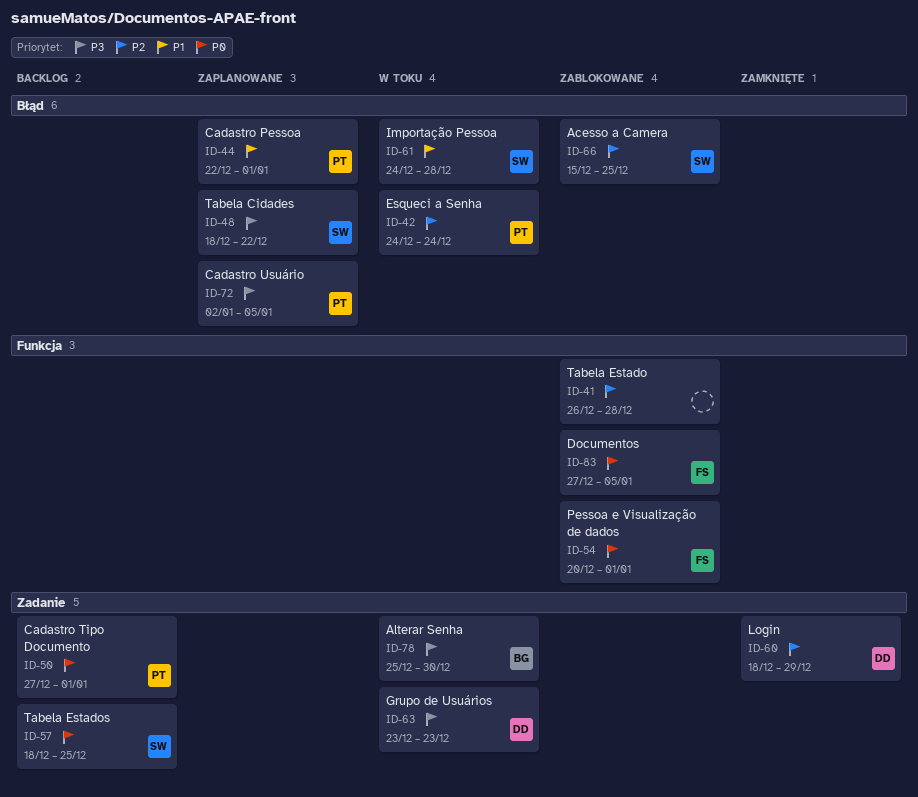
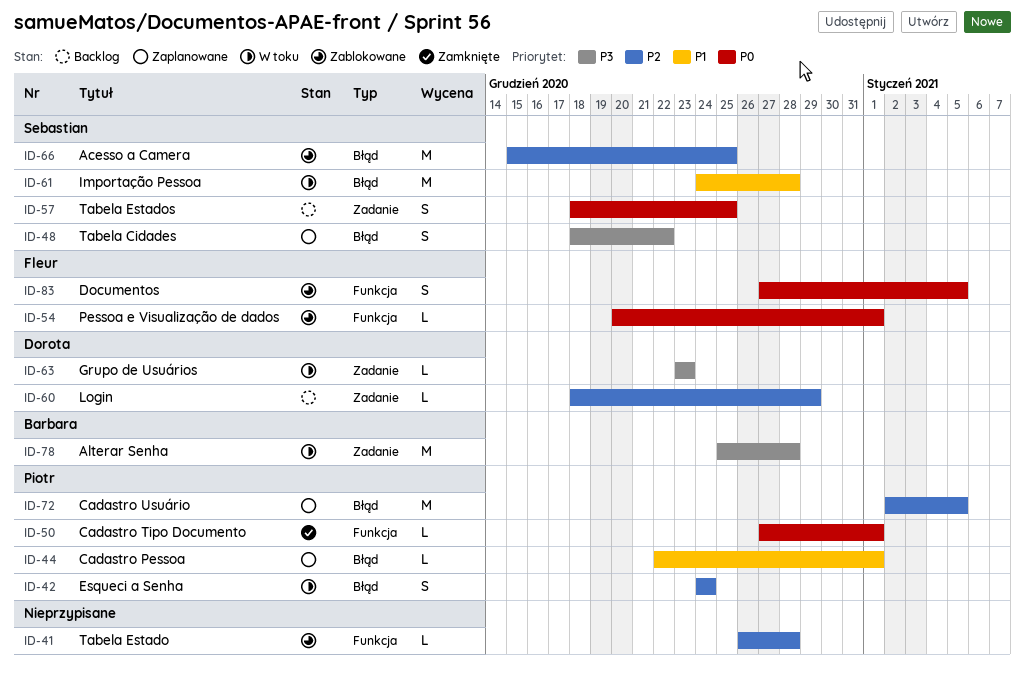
ID-50, status: Backlog -> Zamknięte
ID-50, label: Zadanie -> Funkcja
ID-60, status: Zamknięte -> Backlog
ID-72, priority: P3 -> P2
ID-78, due: Dec 30 -> Dec 28

